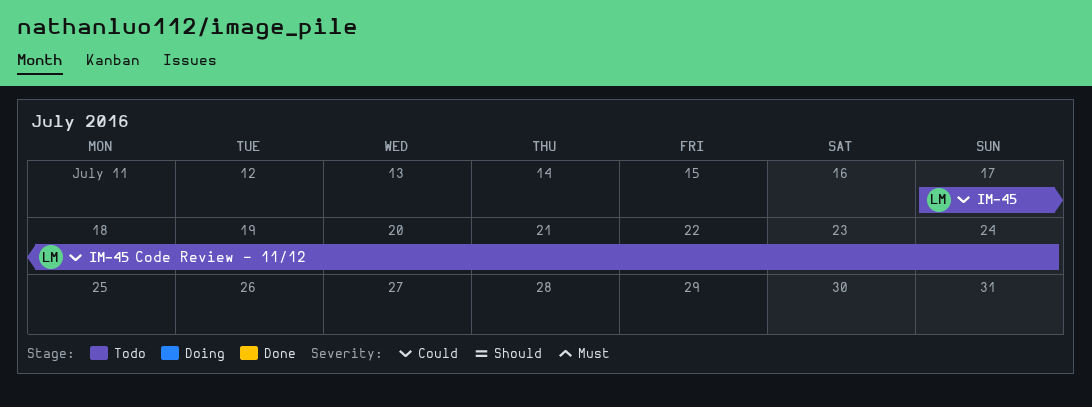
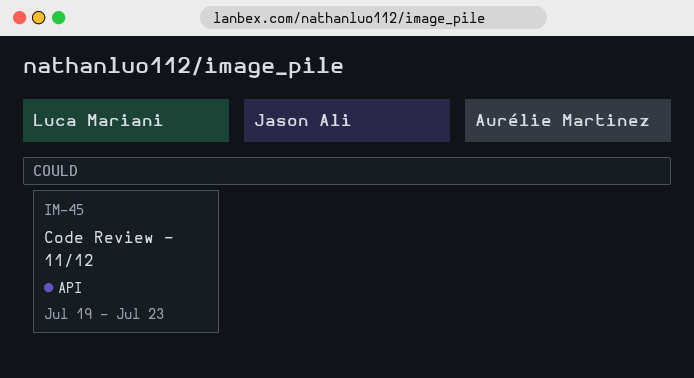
IM-45, start: Jul 17 -> Jul 19
IM-45, due: Jul 24 -> Jul 23

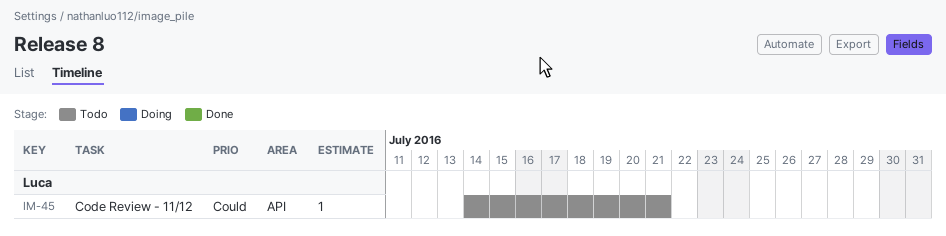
IM-45, start: Jul 19 -> Jul 14
IM-45, due: Jul 23 -> Jul 21

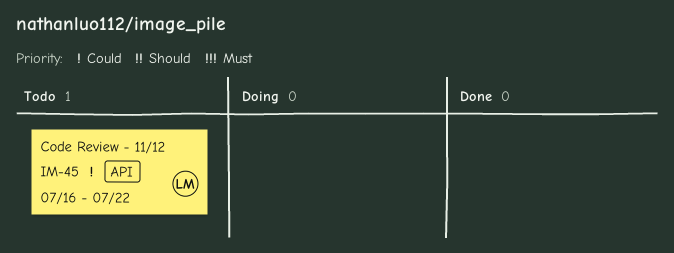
IM-45, start: Jul 14 -> Jul 16
IM-45, due: Jul 21 -> Jul 22

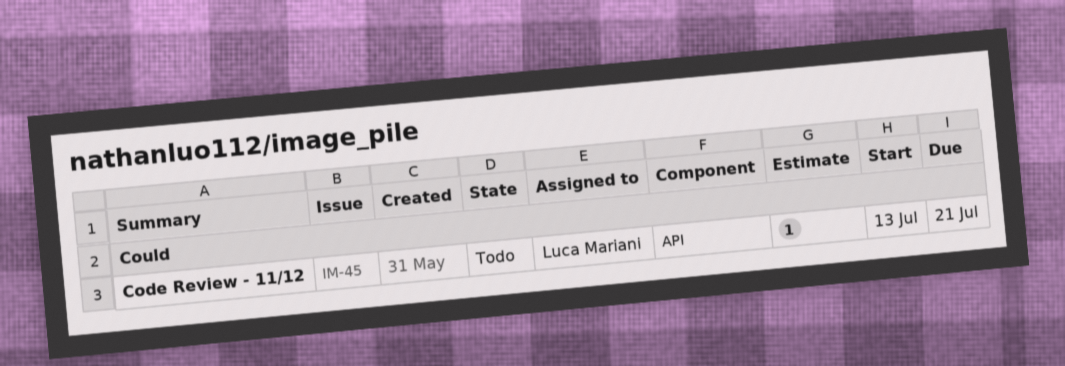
IM-45, start: Jul 16 -> Jul 13
IM-45, due: Jul 22 -> Jul 21

